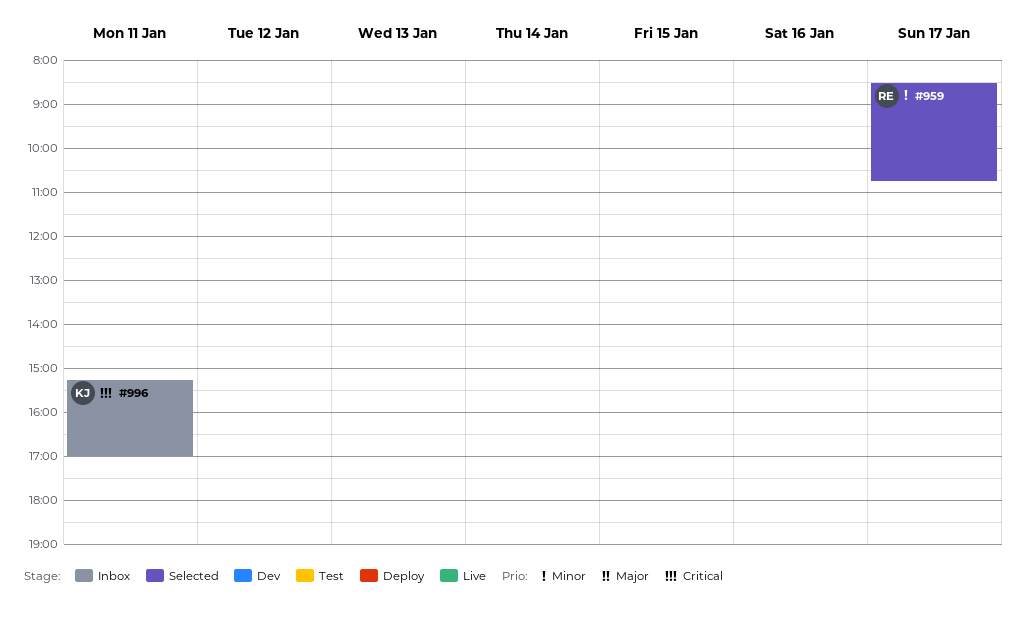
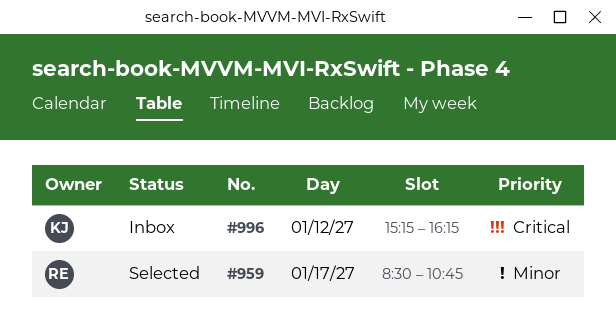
#996, day: Jan 11 -> Jan 12
#996, ends: 17:00 -> 16:15

